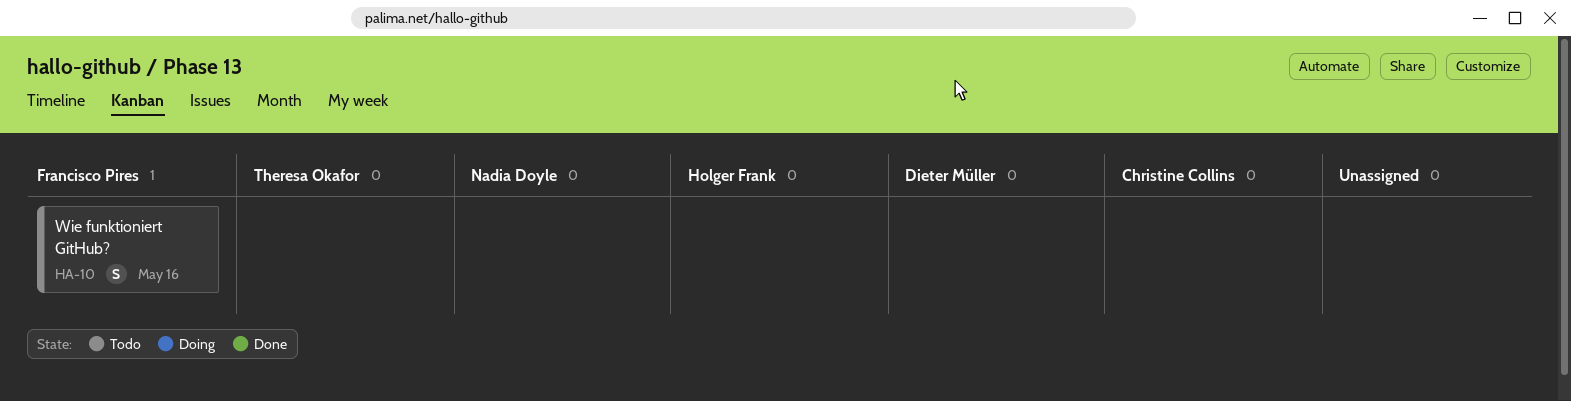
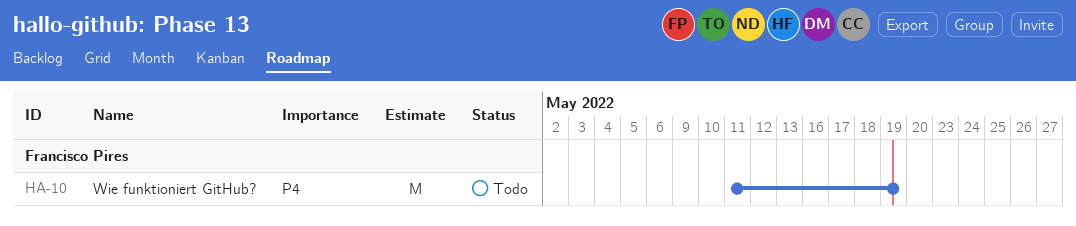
HA-10, estimate: S -> M
HA-10, due: May 16 -> May 19

